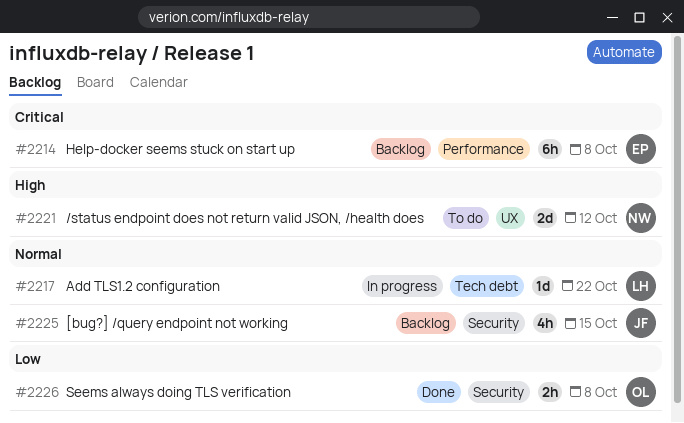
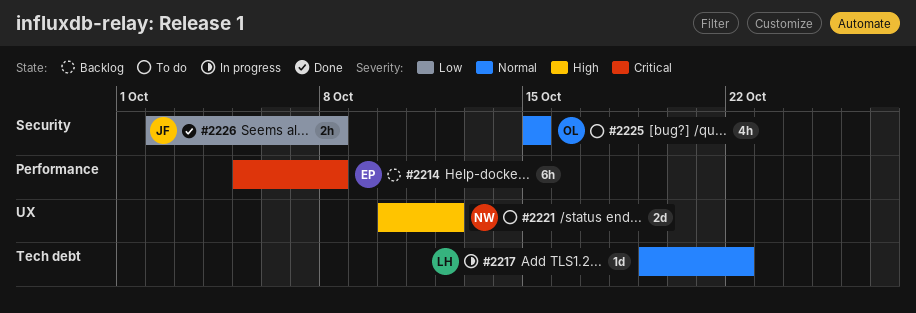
#2225, status: Backlog -> To do
#2225, owner: JF -> OL
#2226, owner: OL -> JF

